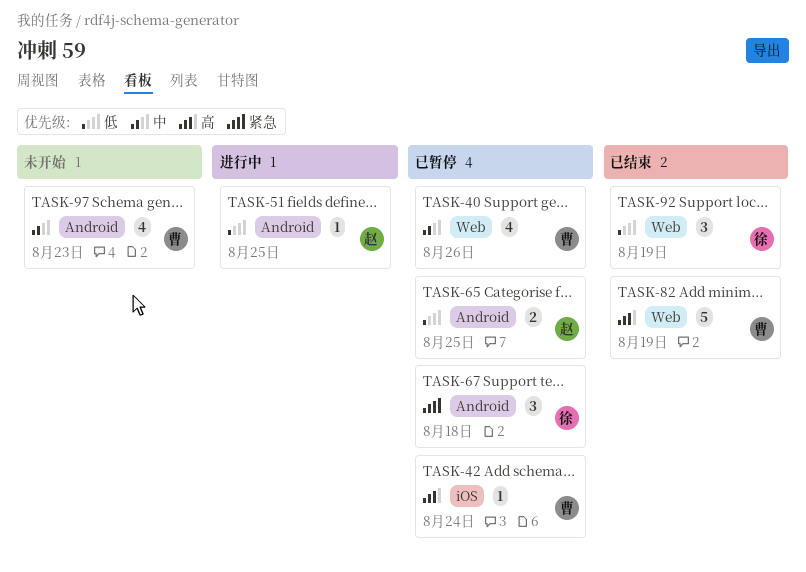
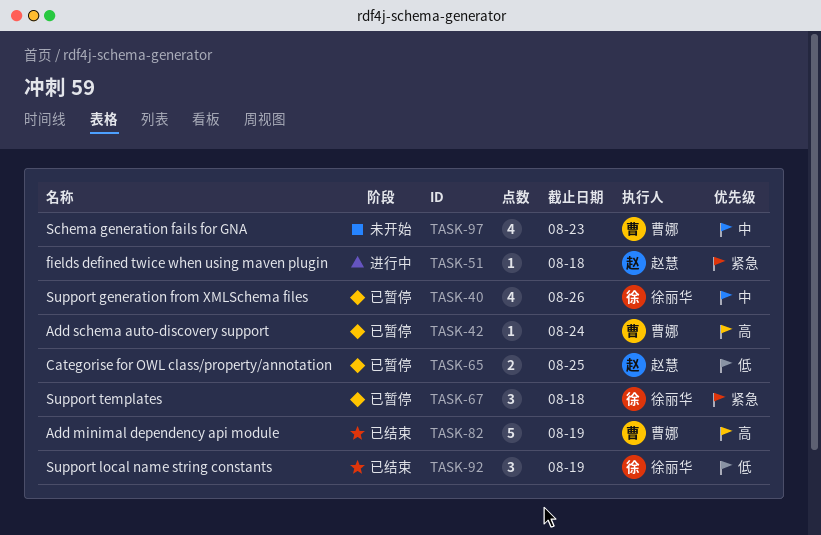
TASK-40, owner: 曹娜 -> 徐丽华
TASK-51, priority: 低 -> 紧急
TASK-51, due: Aug 25 -> Aug 18

